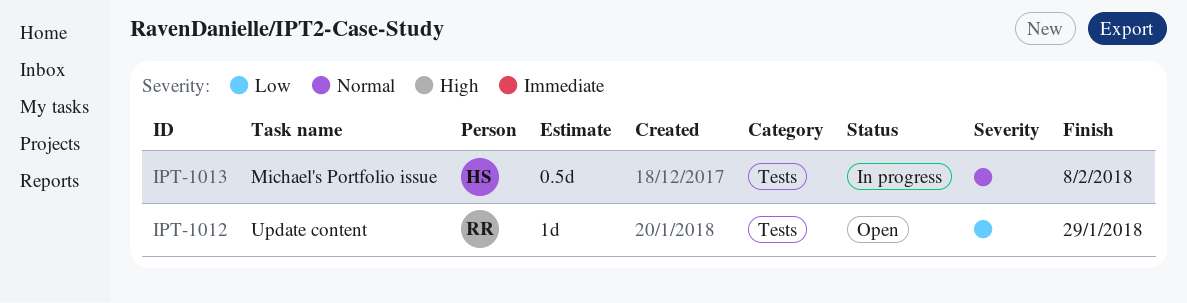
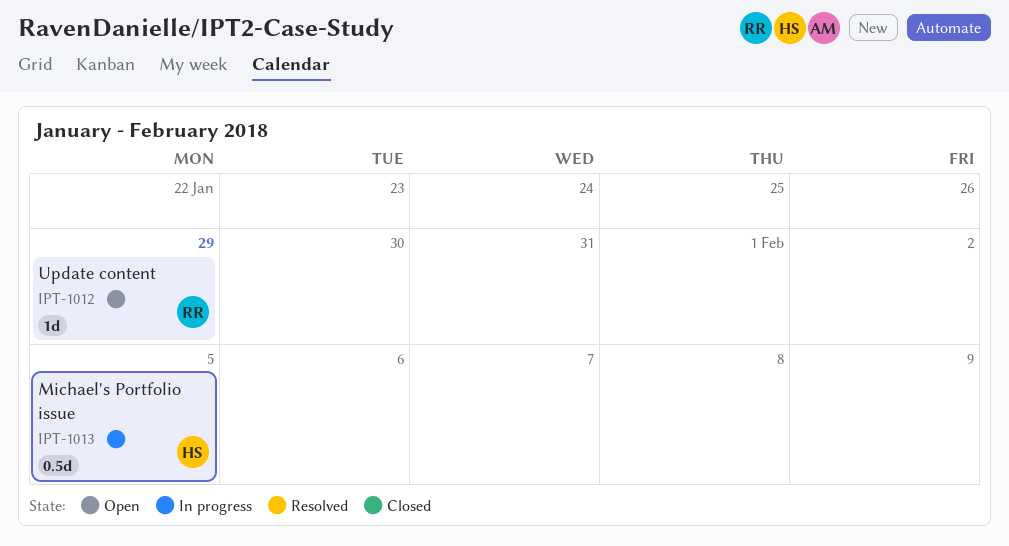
IPT-1013, due: Feb 8 -> Feb 5

